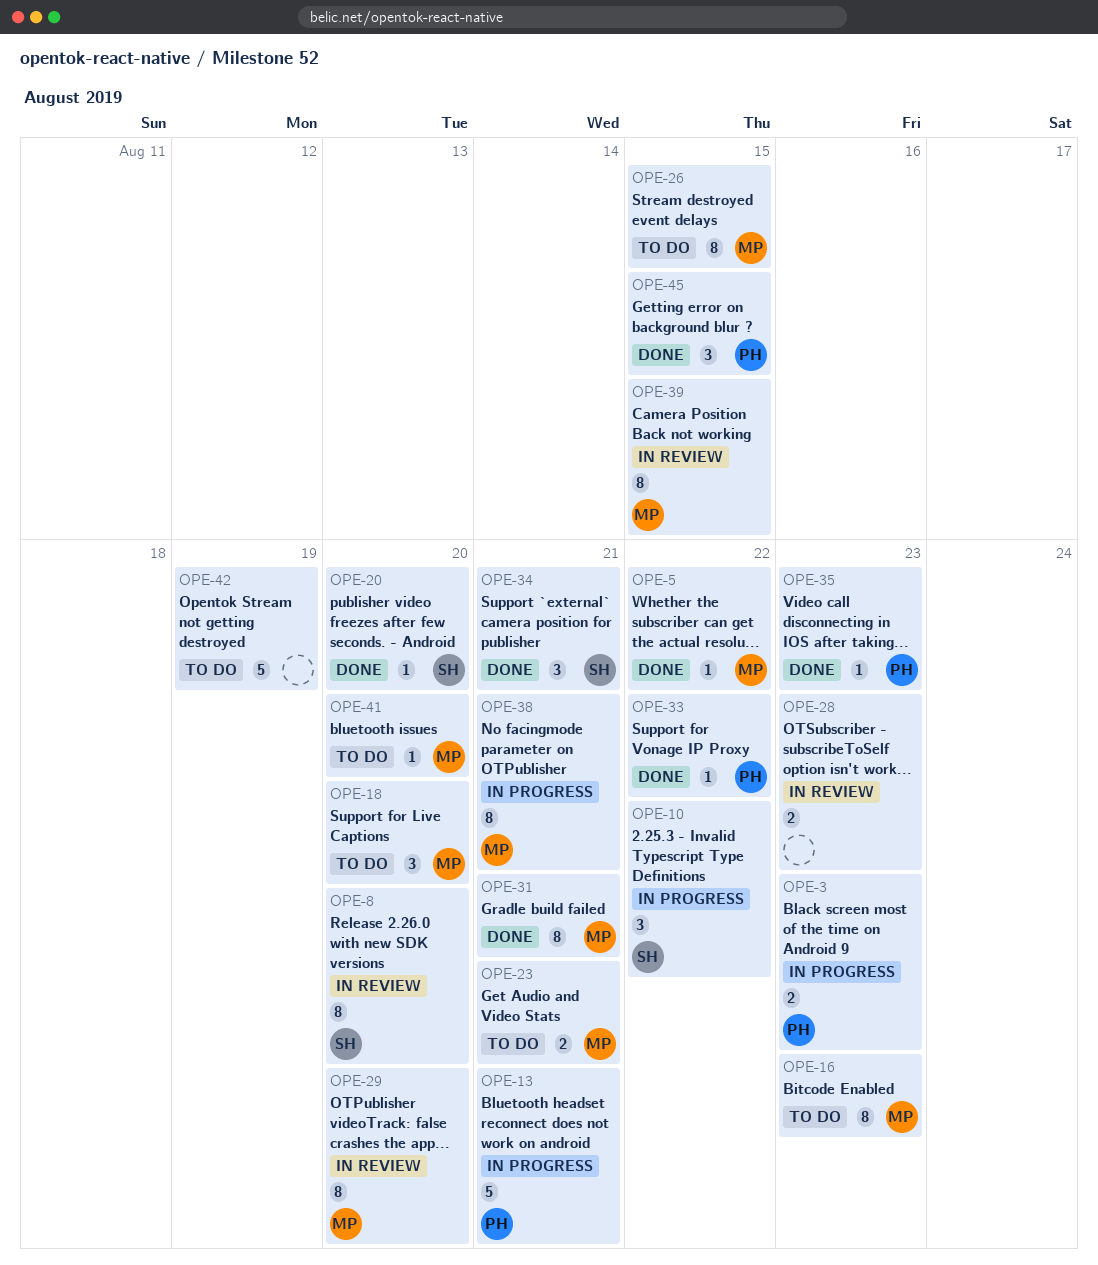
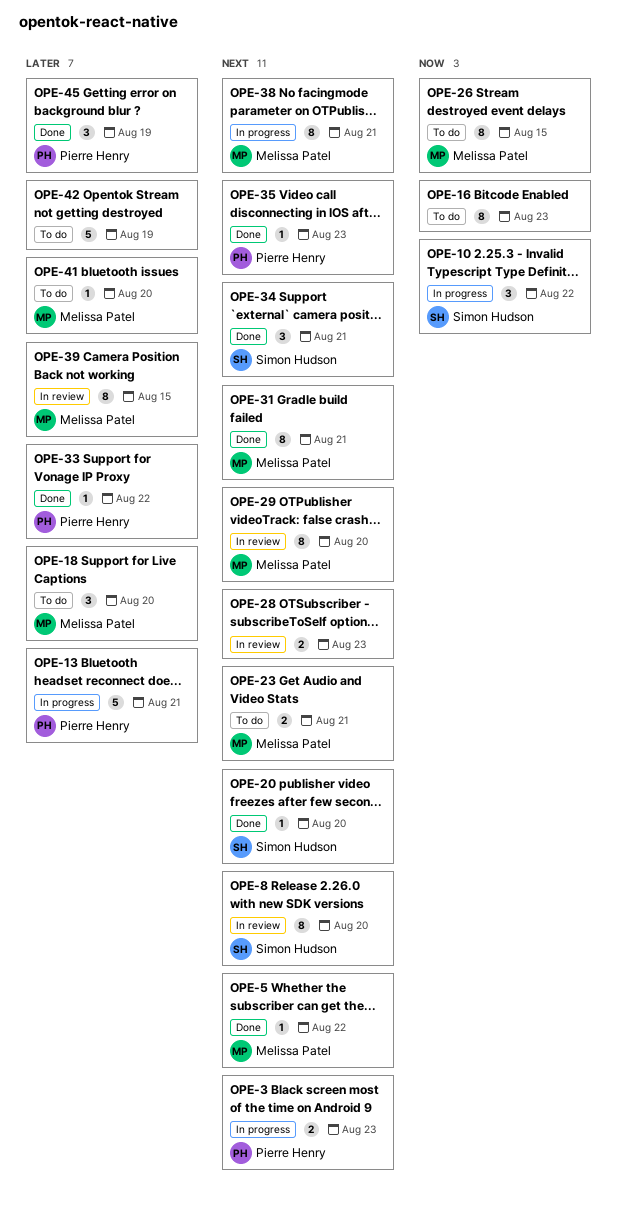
OPE-16, owner: Melissa Patel -> none
OPE-45, due: Aug 15 -> Aug 19

